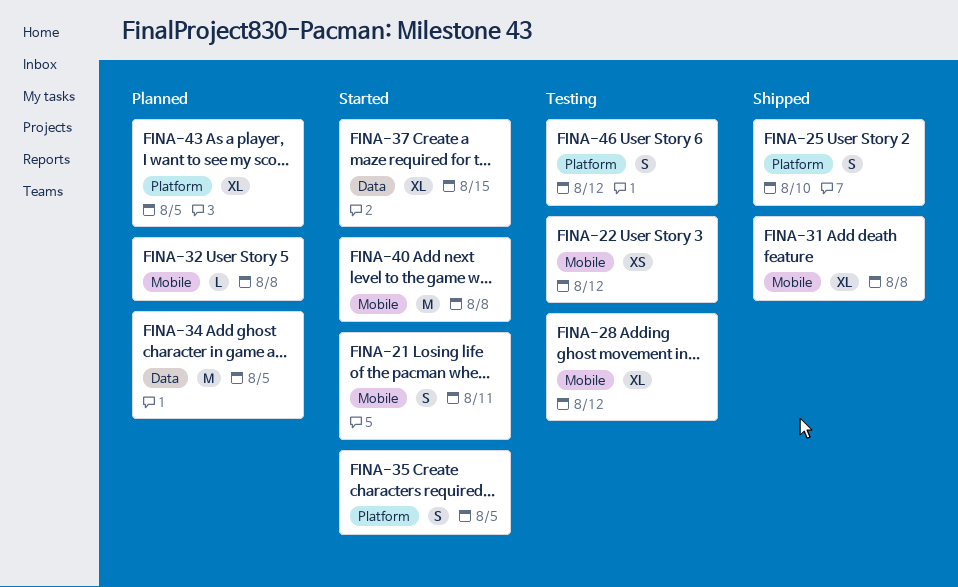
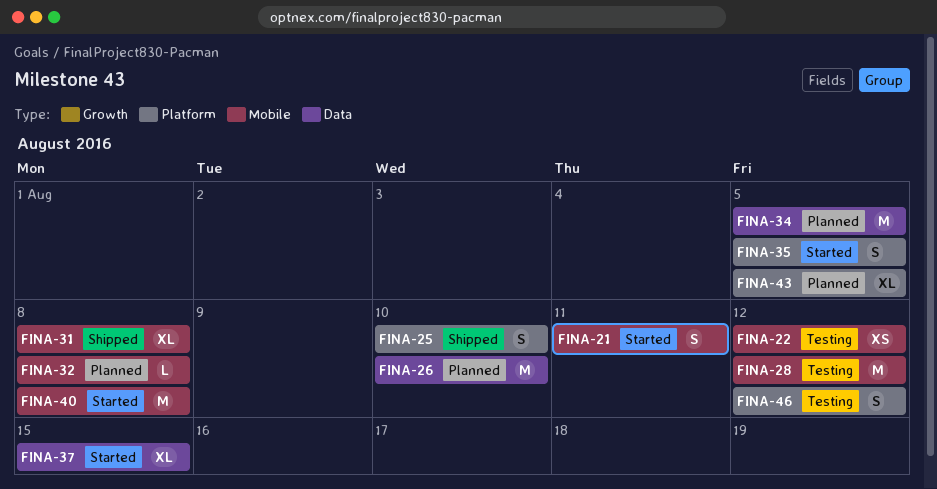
FINA-26: none -> present
FINA-28, estimate: XL -> M

